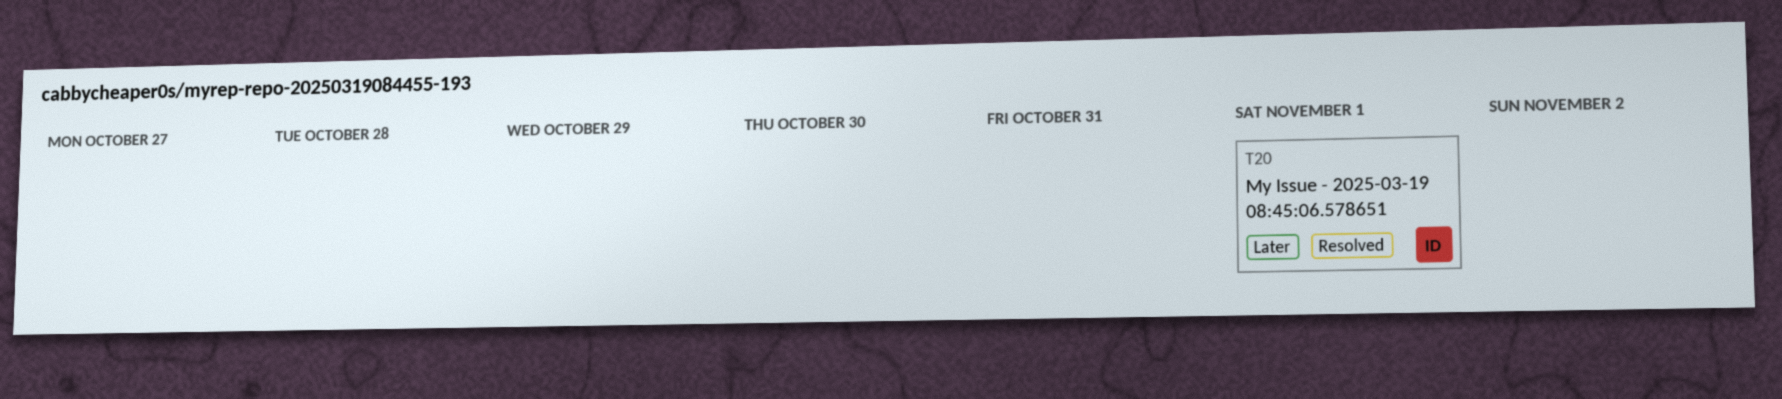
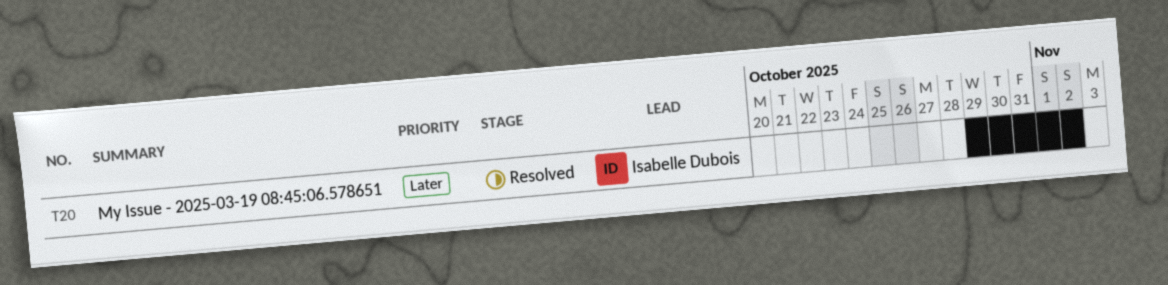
T20, due: Nov 1 -> Nov 2

